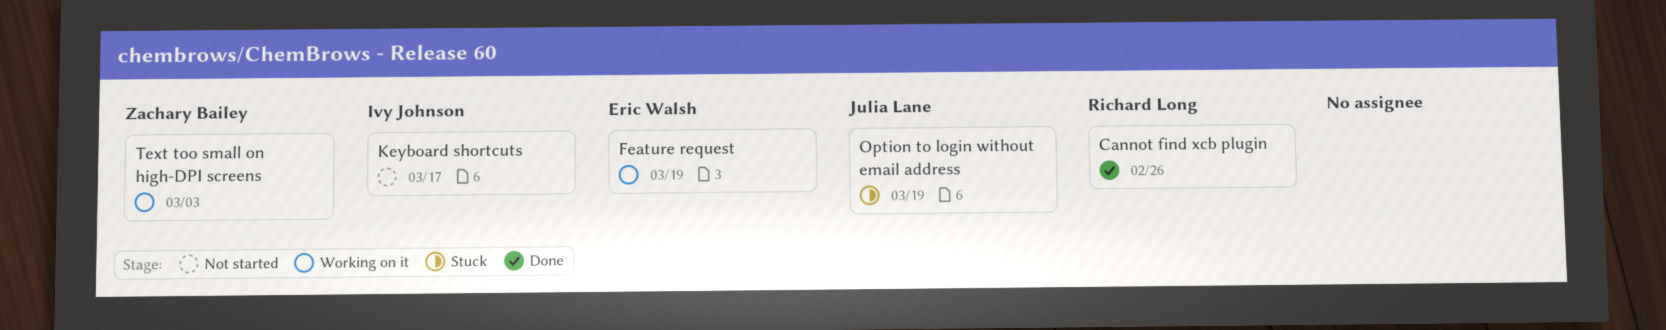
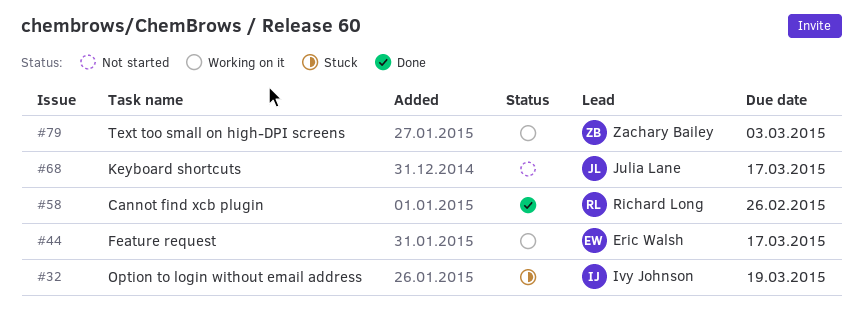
Feature request, due: Mar 19 -> Mar 17
Keyboard shortcuts, owner: Ivy Johnson -> Julia Lane
Option to login without email address, owner: Julia Lane -> Ivy Johnson

